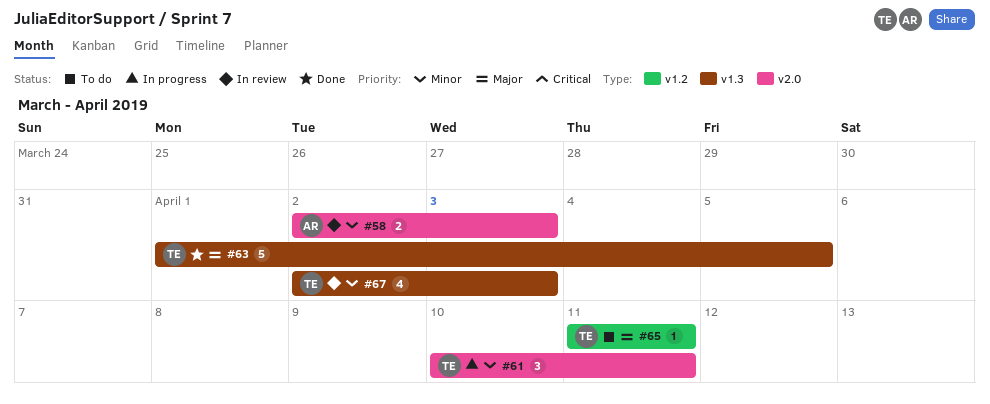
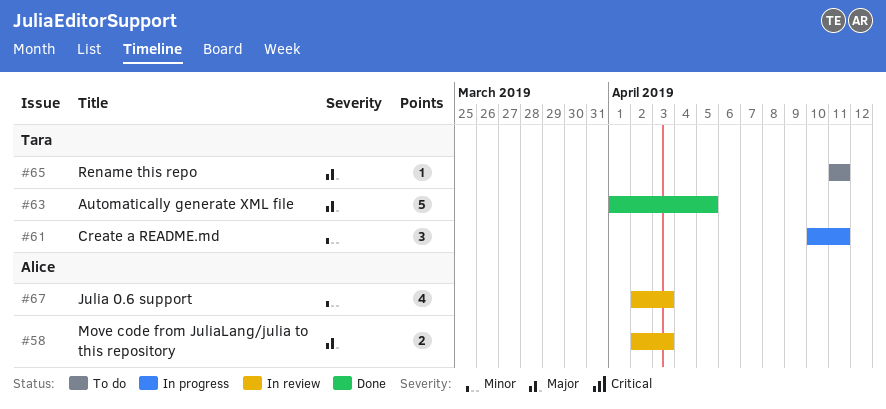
#58, priority: Minor -> Major
#67, owner: Tara -> Alice

